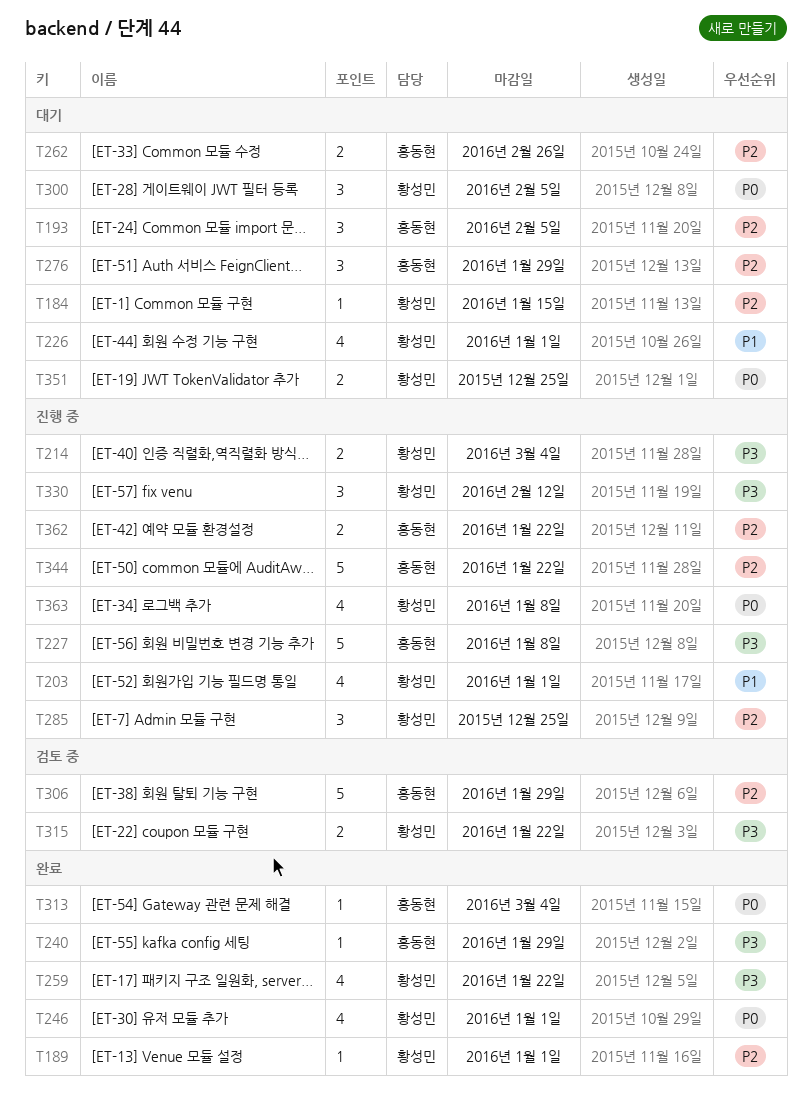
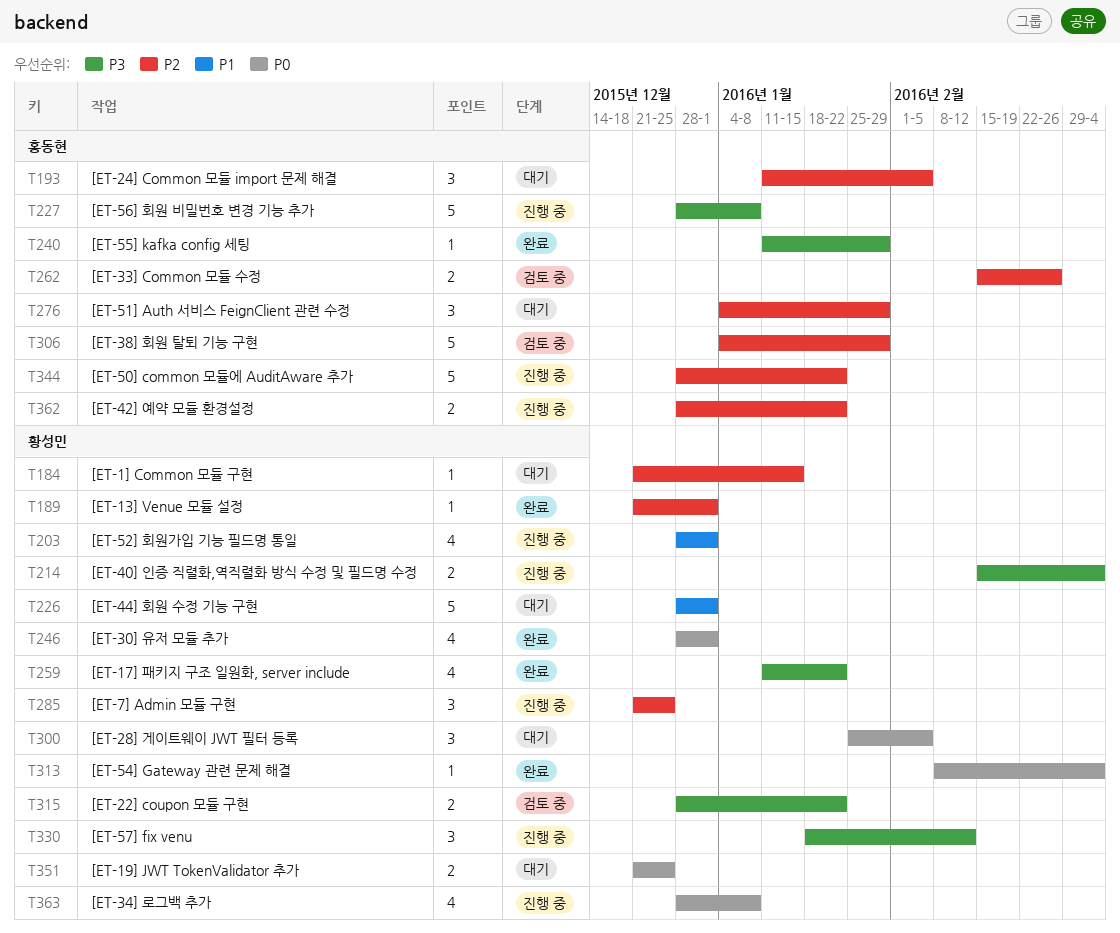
T226, estimate: 4 -> 5
T262, status: 대기 -> 검토 중
T313, owner: 홍동현 -> 황성민

